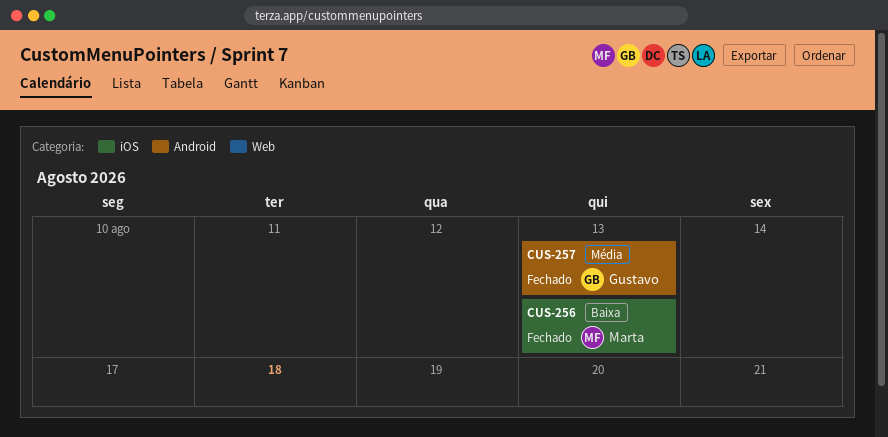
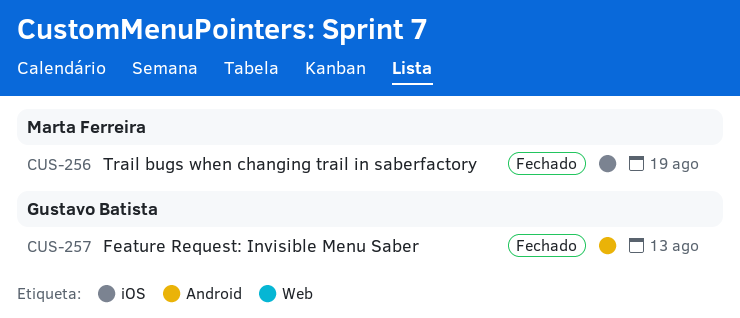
CUS-256, due: Aug 13 -> Aug 19

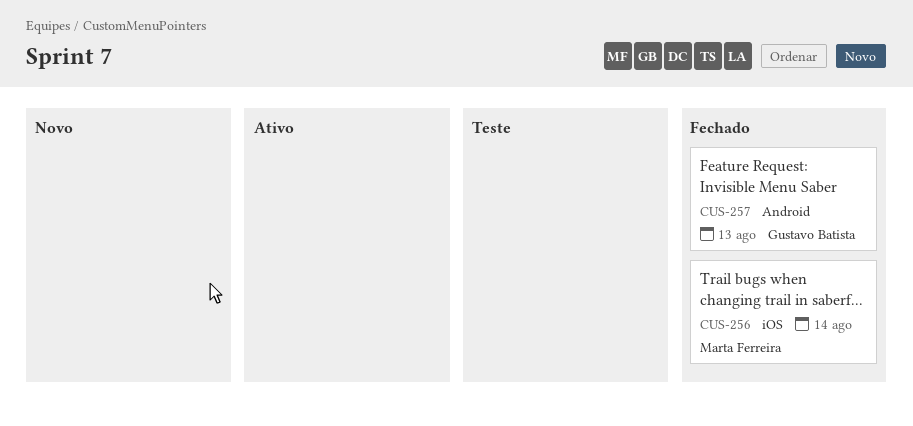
CUS-256, due: Aug 19 -> Aug 14

